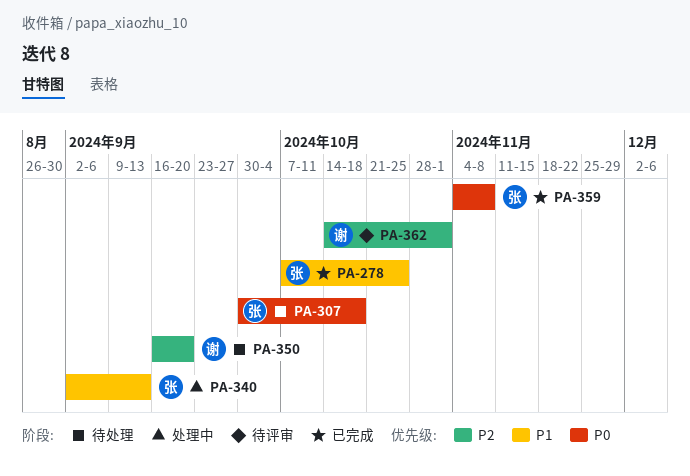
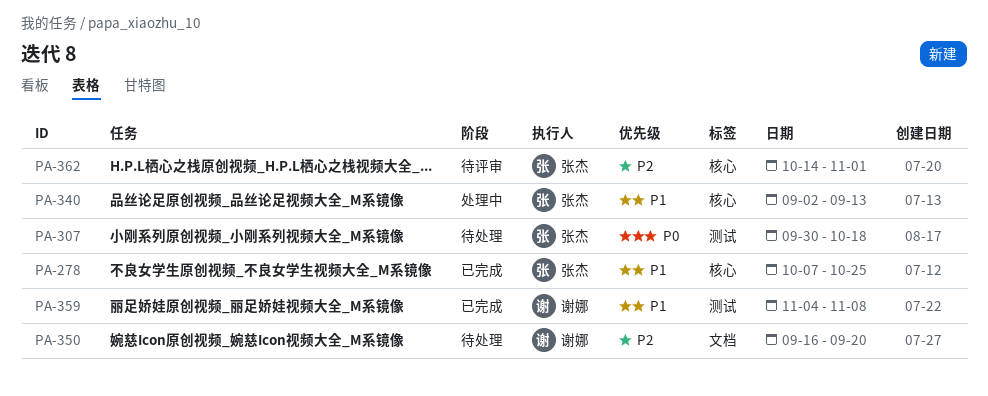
PA-359, owner: 张杰 -> 谢娜
PA-359, priority: P0 -> P1
PA-362, owner: 谢娜 -> 张杰

